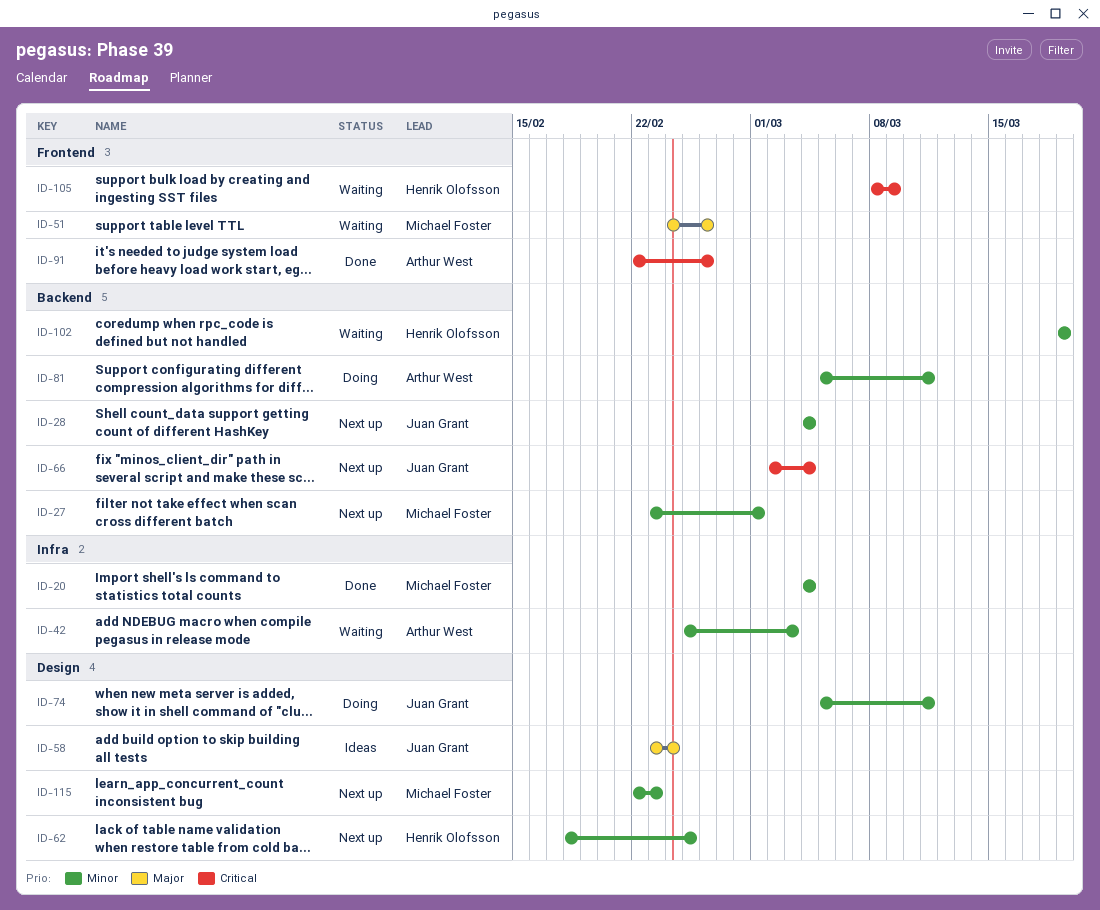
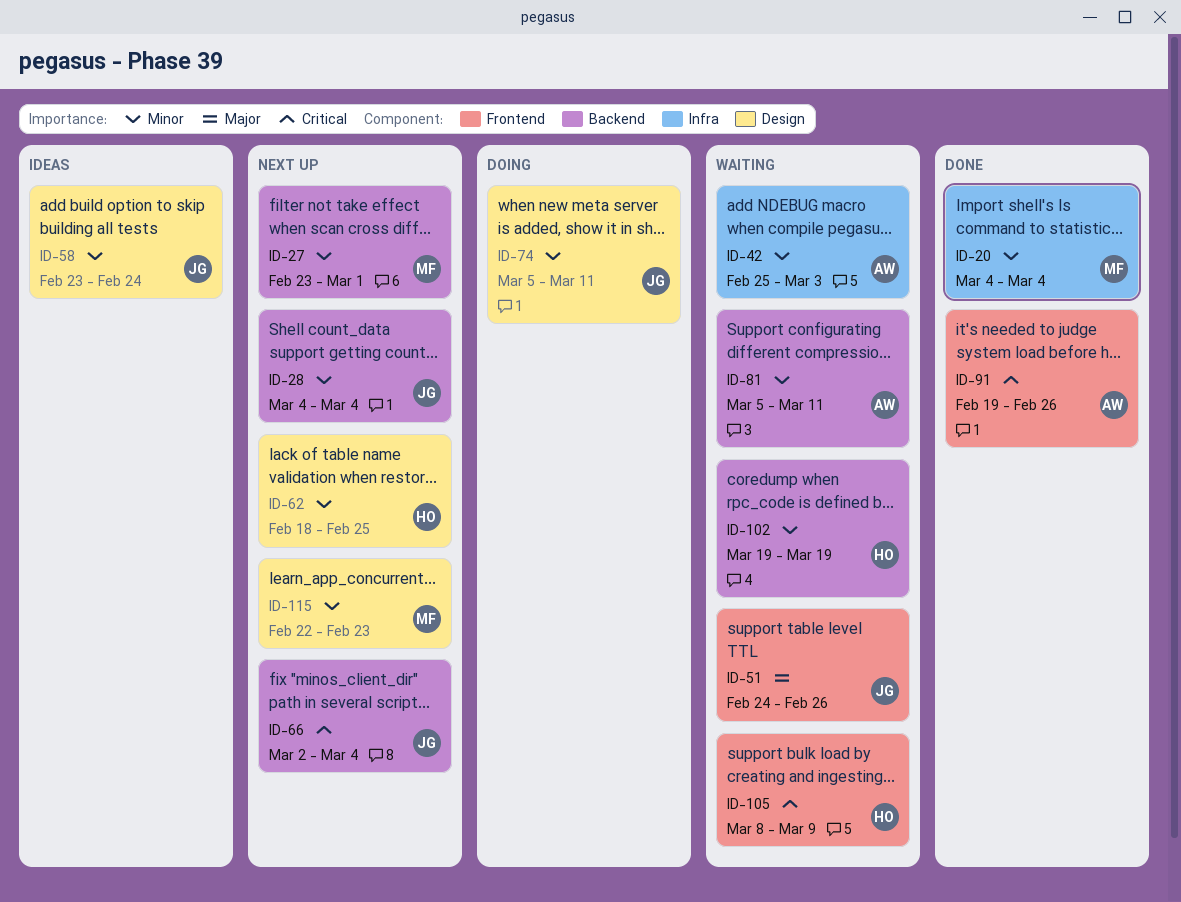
ID-51, owner: Michael Foster -> Juan Grant
ID-58, priority: Major -> Minor
ID-81, status: Doing -> Waiting
ID-91, start: Feb 22 -> Feb 19

